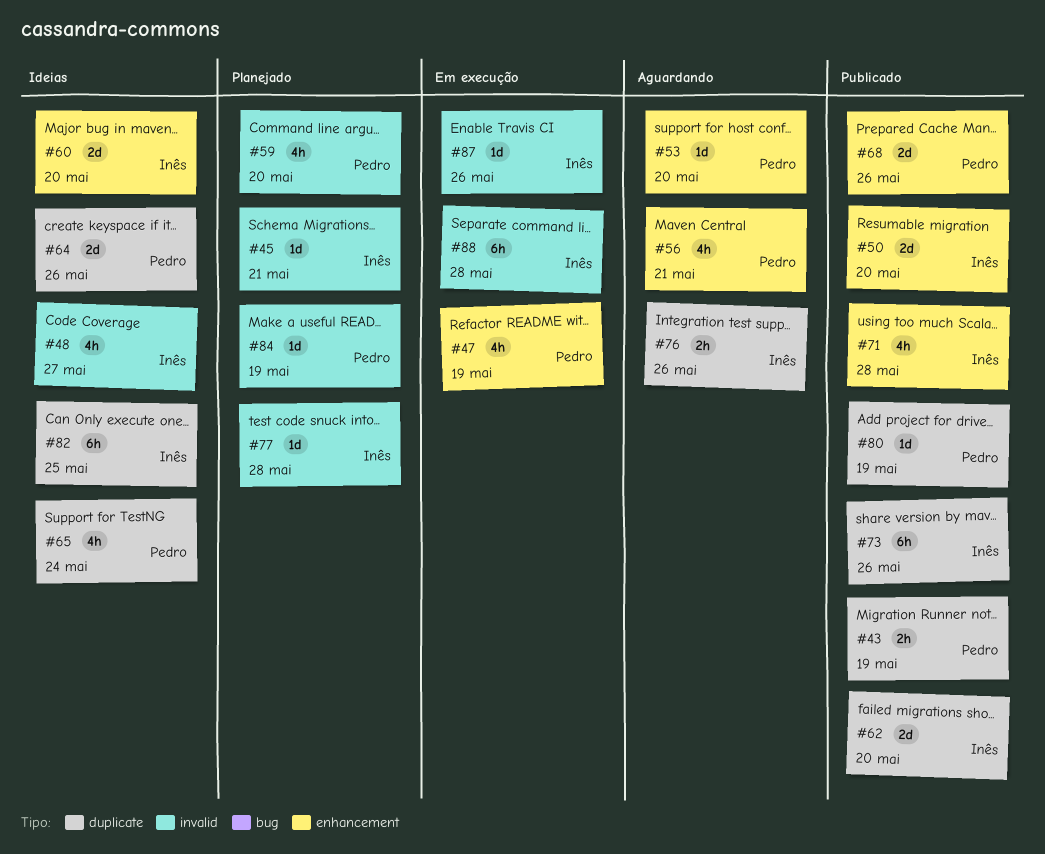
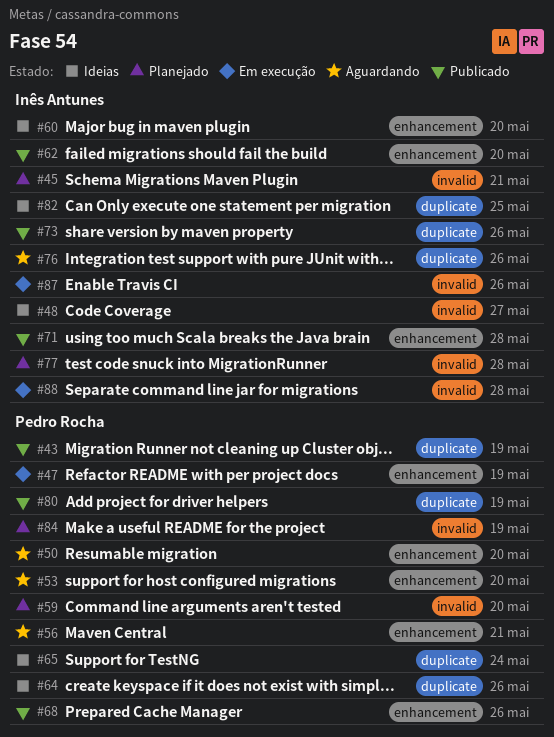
#50, status: Publicado -> Aguardando
#50, owner: Inês Antunes -> Pedro Rocha
#62, label: duplicate -> enhancement

